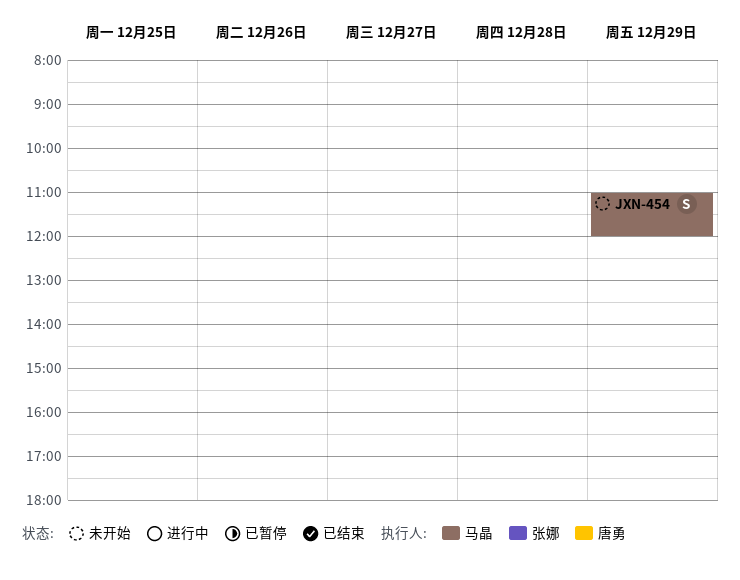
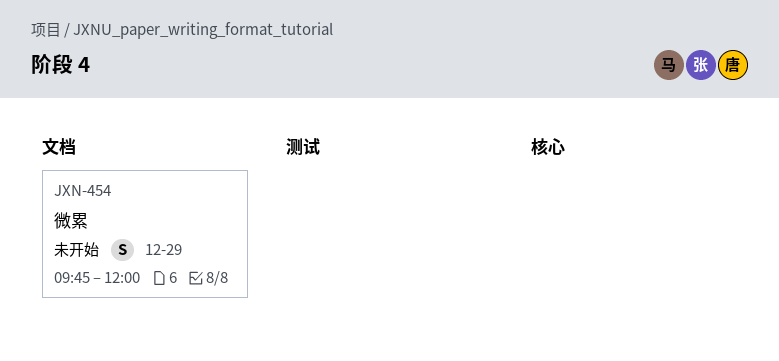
JXN-454, begins: 11:00 -> 09:45

